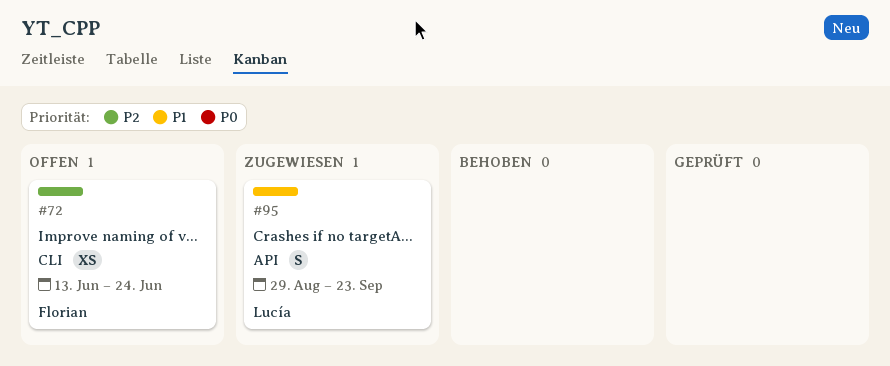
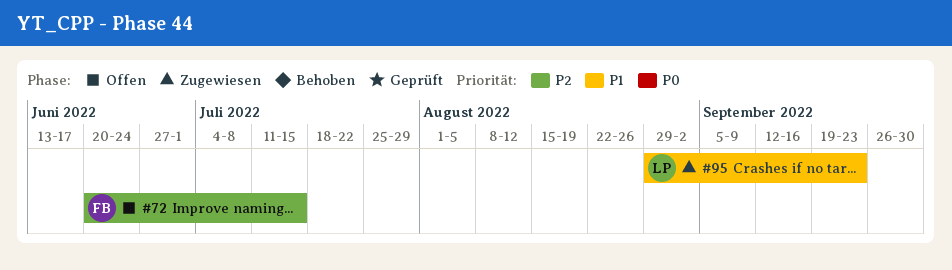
#72, start: Jun 13 -> Jun 20
#72, due: Jun 24 -> Jul 15

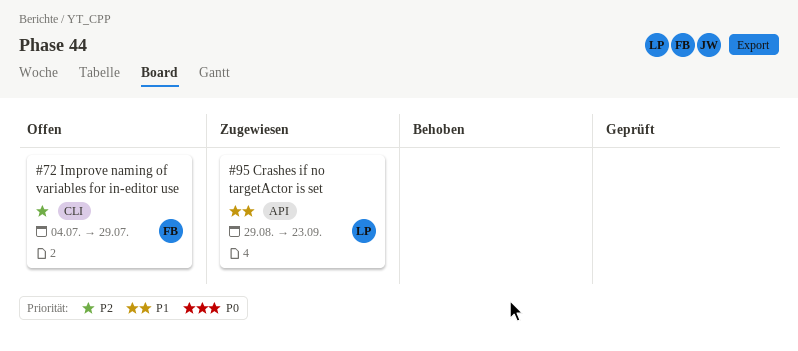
#72, start: Jun 20 -> Jul 4
#72, due: Jul 15 -> Jul 29

